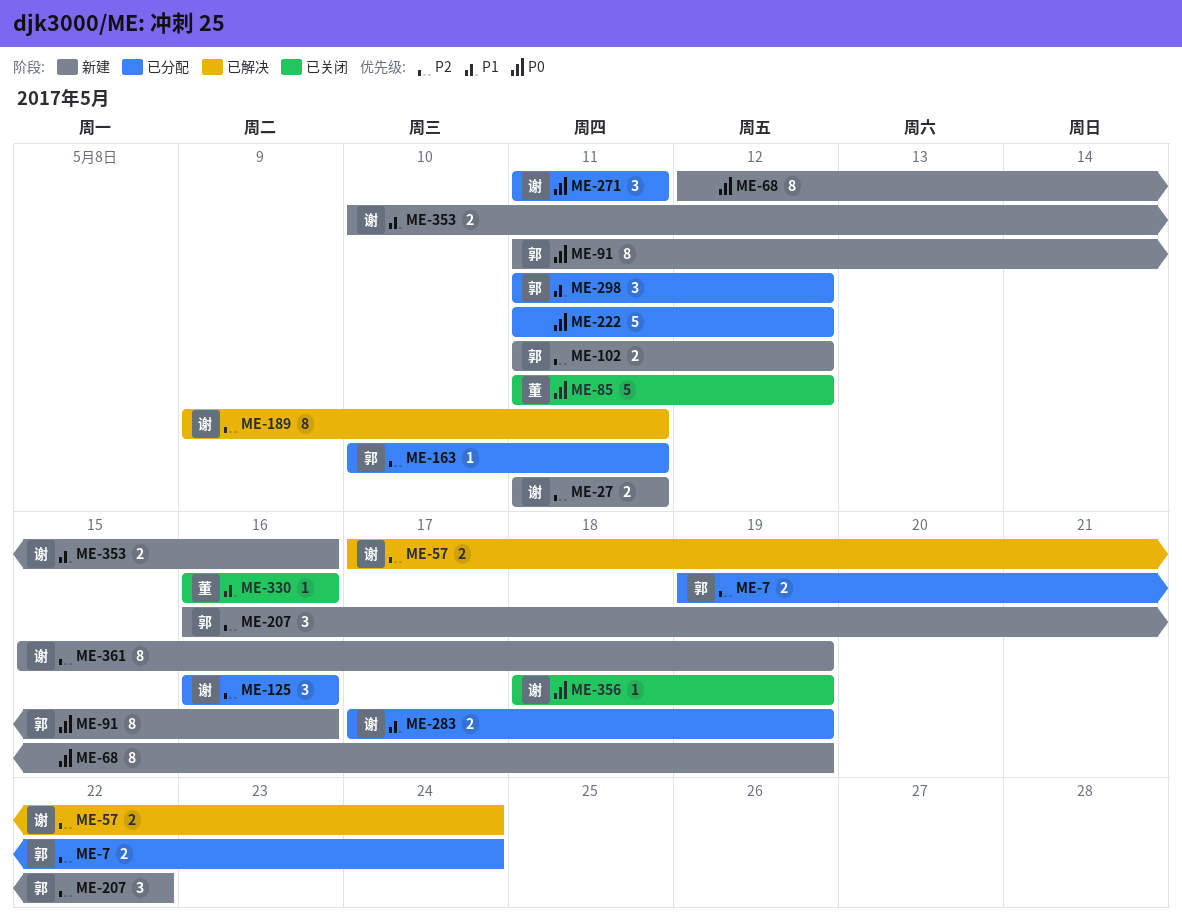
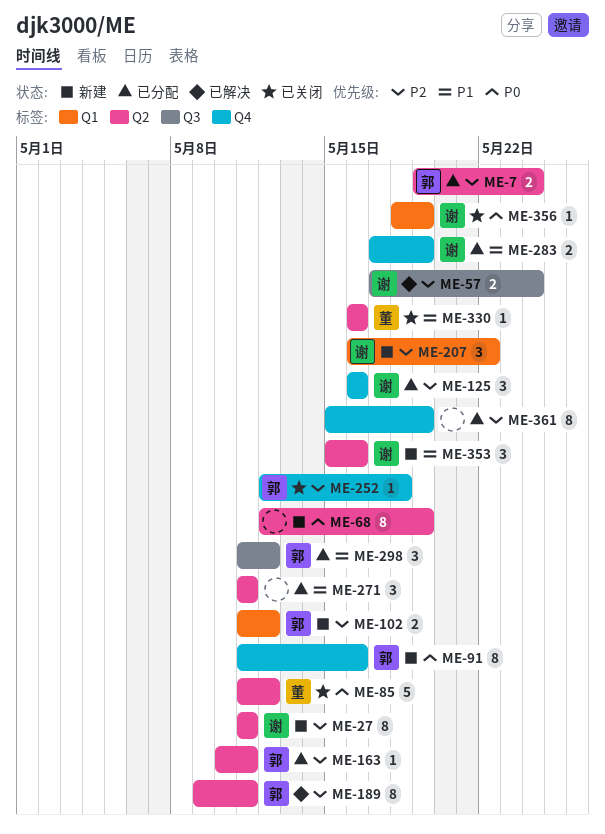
ME-27, estimate: 2 -> 8
ME-189, owner: 谢 -> 郭
ME-207, owner: 郭 -> 谢
ME-222: present -> none
ME-252: none -> present
ME-271, owner: 谢 -> none
ME-271, priority: P0 -> P1
ME-353, estimate: 2 -> 3
ME-353, start: May 10 -> May 15
ME-361, status: 新建 -> 已分配
ME-361, owner: 谢 -> none

